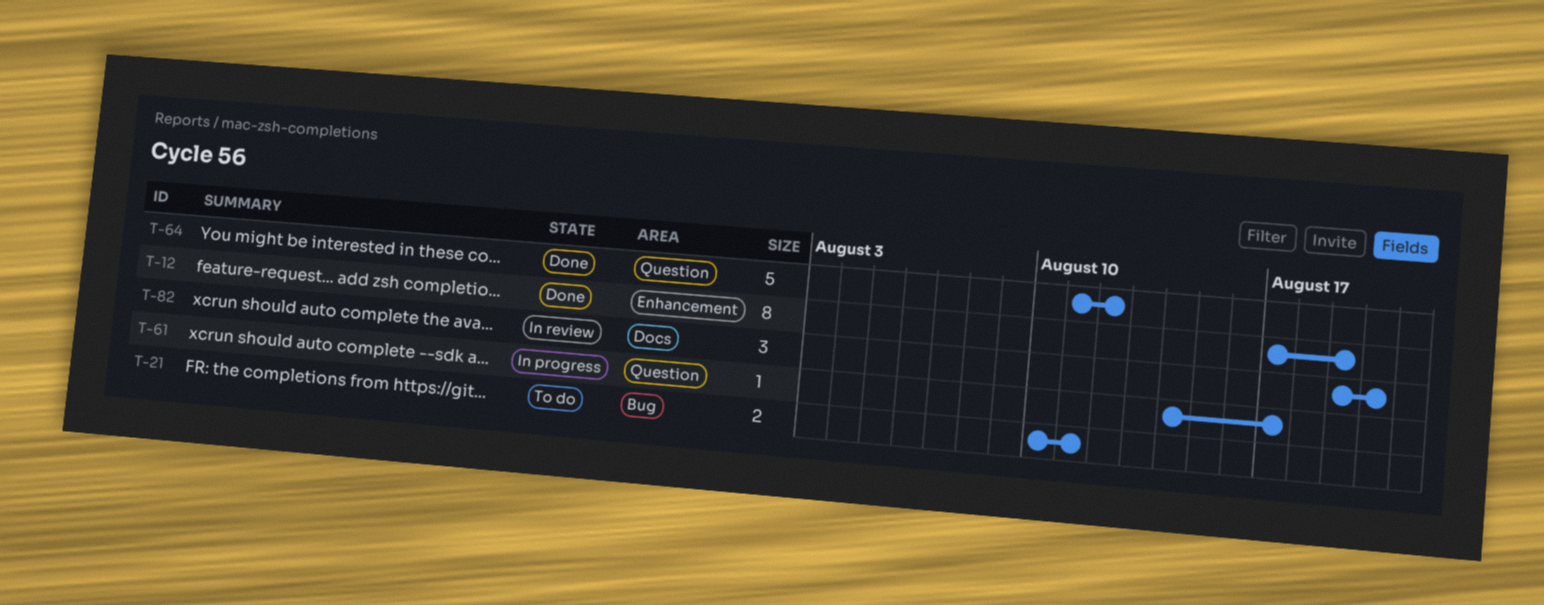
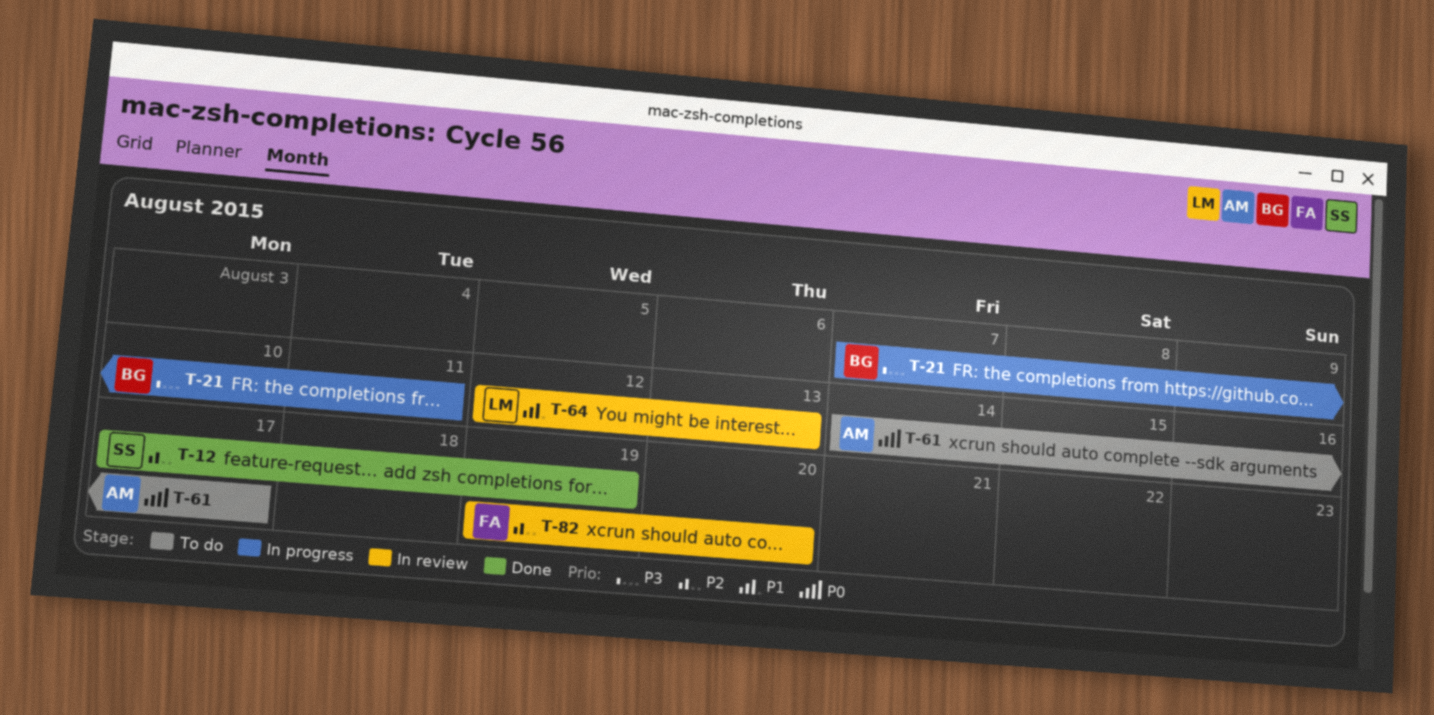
T-21, status: To do -> In progress
T-21, start: Aug 10 -> Aug 7
T-61, status: In progress -> To do
T-64, status: Done -> In review
T-64, start: Aug 11 -> Aug 12
T-64, due: Aug 12 -> Aug 13

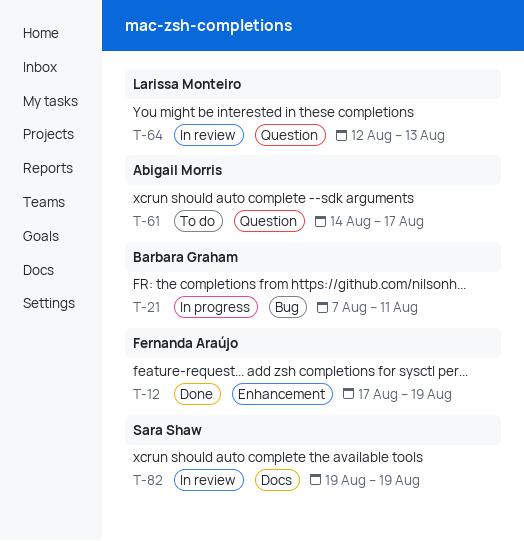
T-12, owner: Sara Shaw -> Fernanda Araújo
T-82, owner: Fernanda Araújo -> Sara Shaw
T-82, due: Aug 20 -> Aug 19

